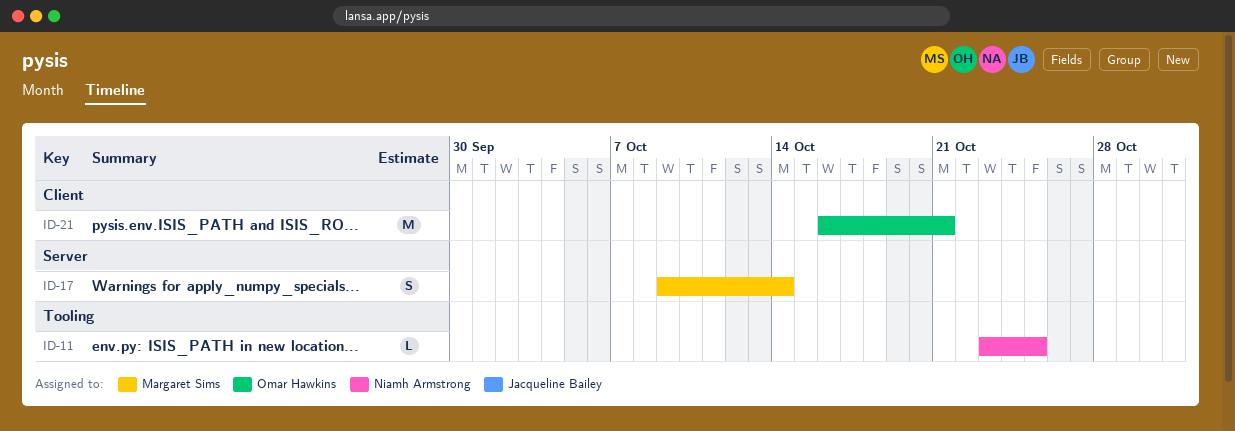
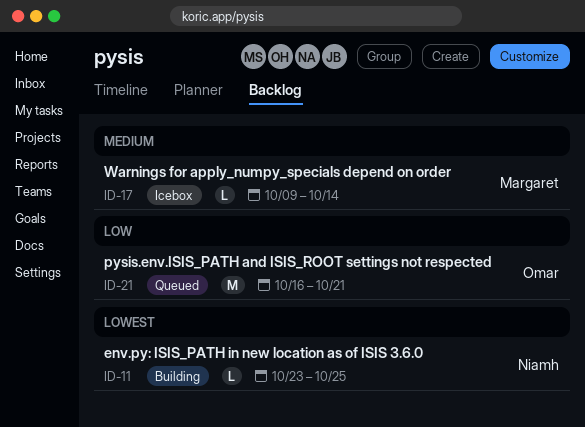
ID-17, estimate: S -> L

